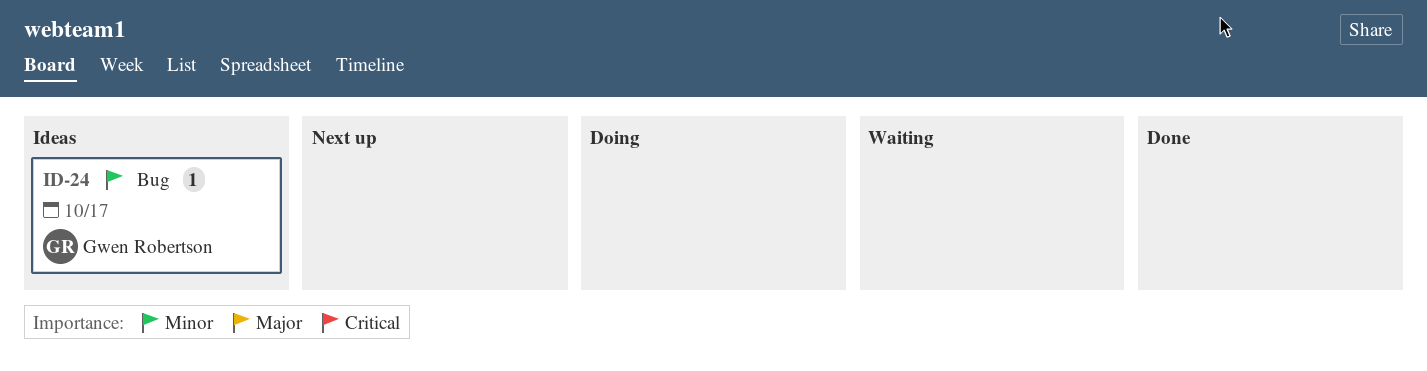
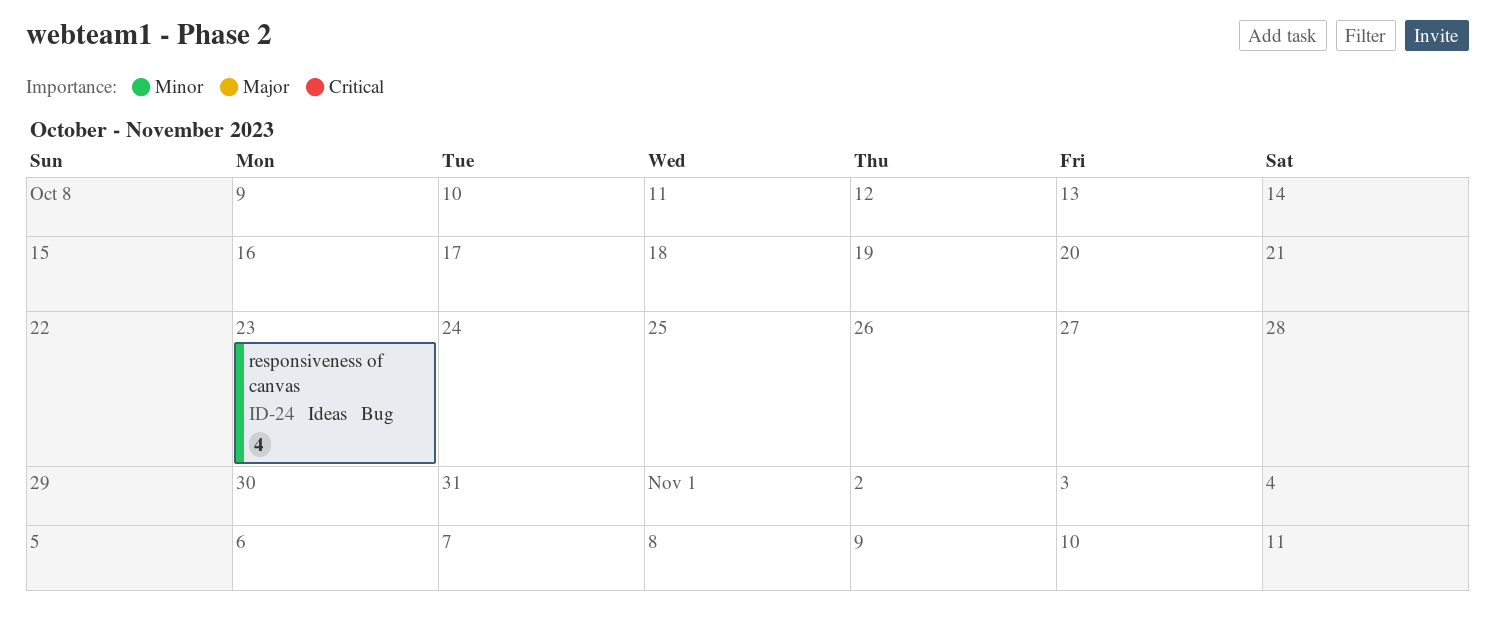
ID-24, estimate: 1 -> 4
ID-24, due: Oct 17 -> Oct 23

